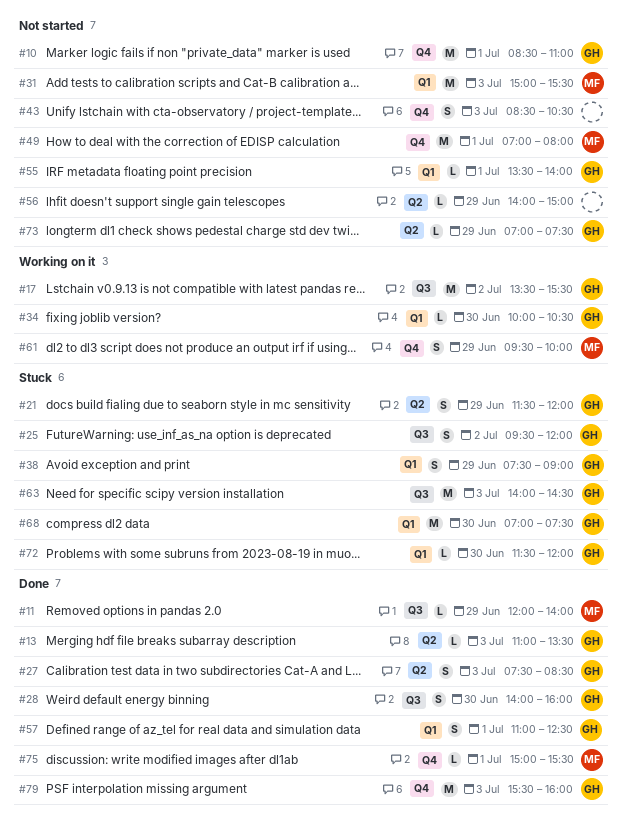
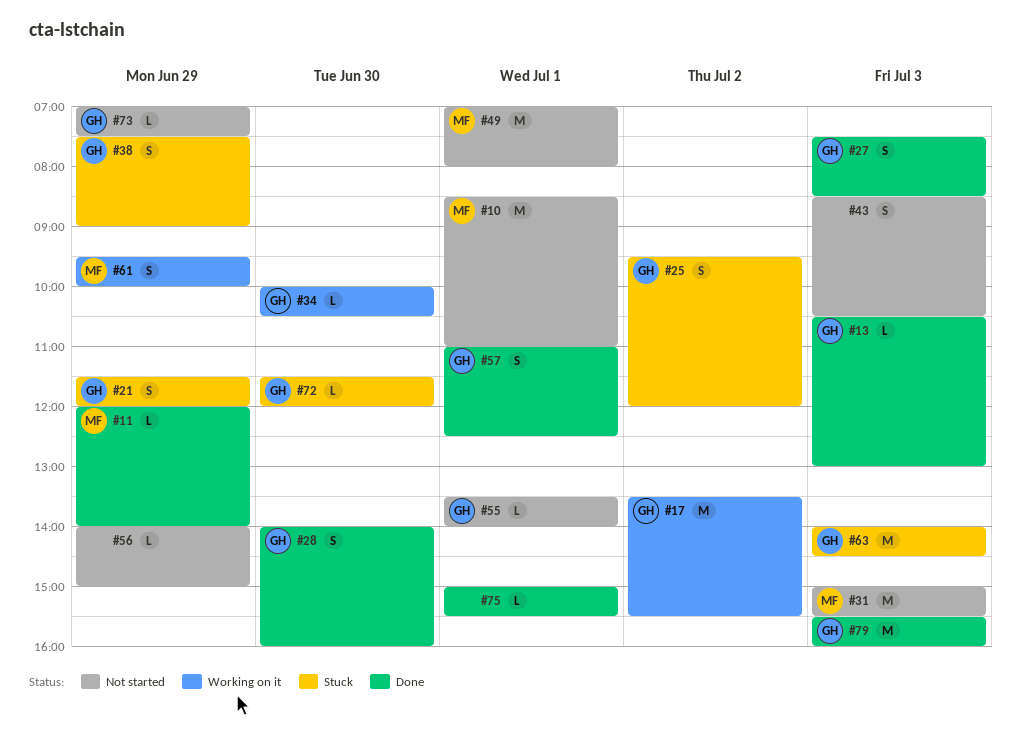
#10, owner: GH -> MF
#13, begins: 11:00 -> 10:30
#13, ends: 13:30 -> 13:00
#68: present -> none
#75, owner: MF -> none

